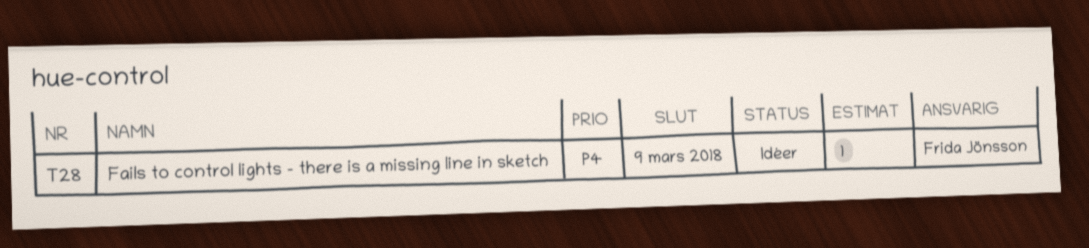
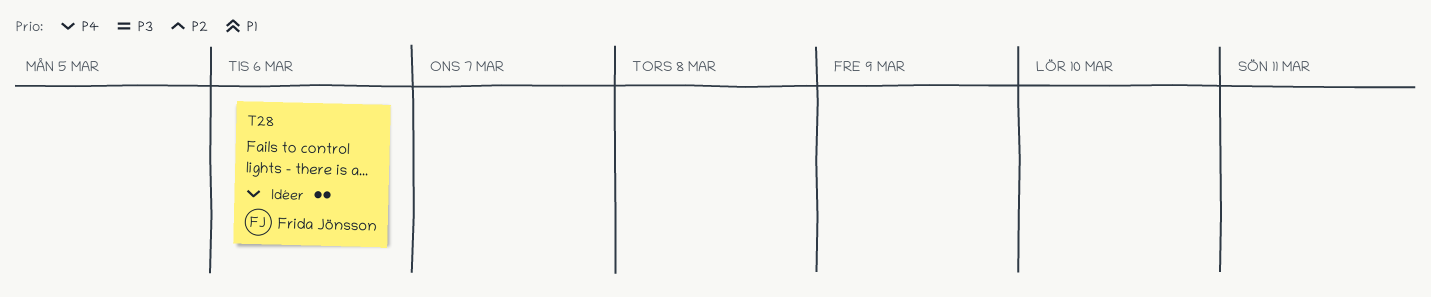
T28, estimate: 1 -> 2
T28, due: Mar 9 -> Mar 6

